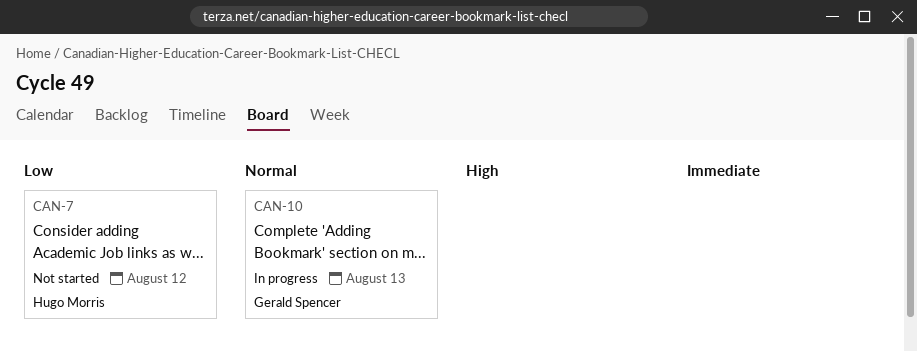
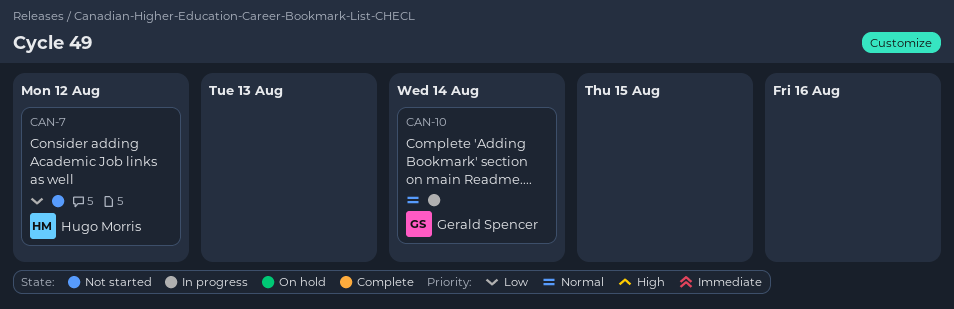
CAN-10, due: Aug 13 -> Aug 14

